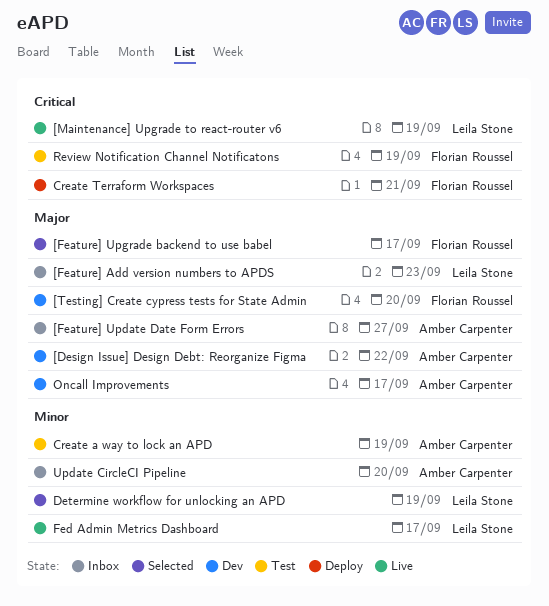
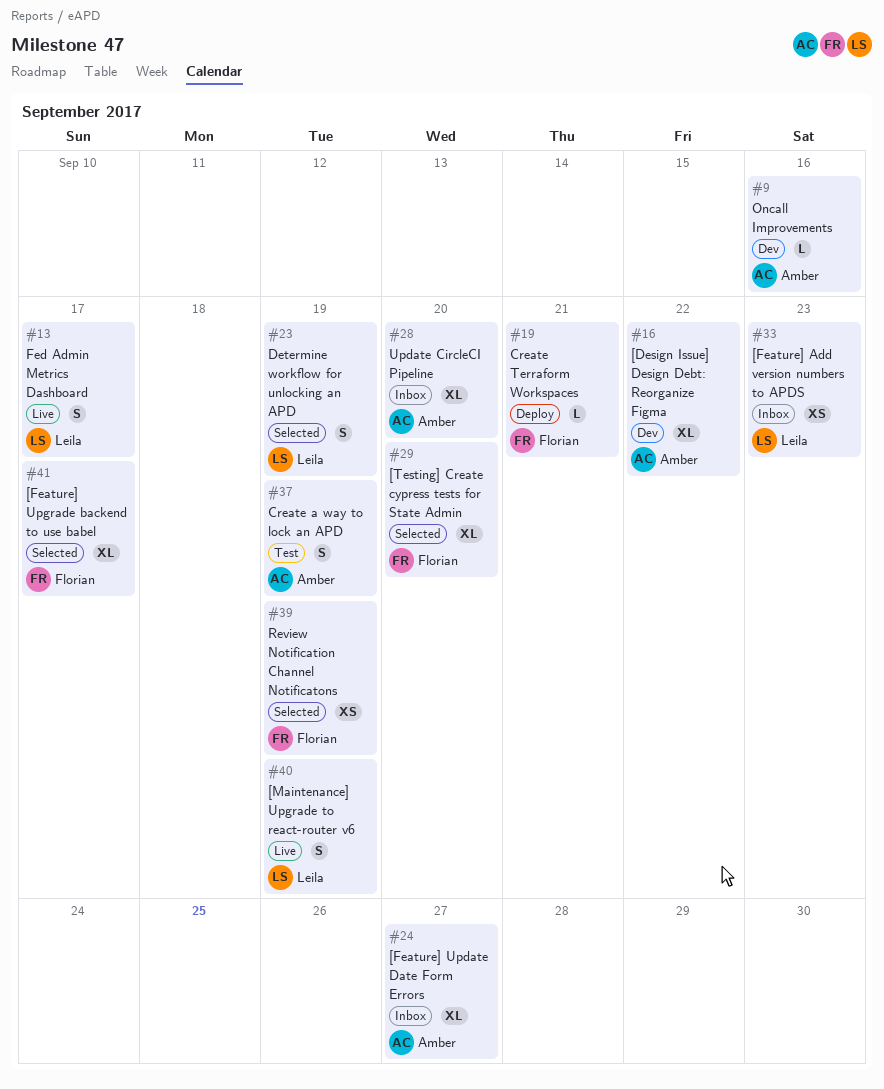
[Testing] Create cypress tests for State Admin, status: Dev -> Selected
Oncall Improvements, due: Sep 17 -> Sep 16
Review Notification Channel Notificatons, status: Test -> Selected

